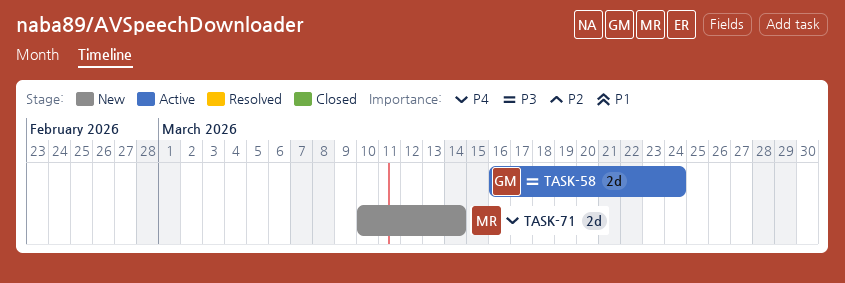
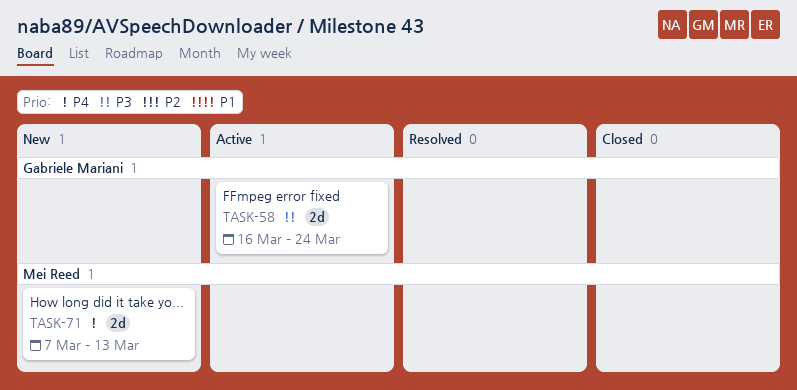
TASK-71, start: Mar 10 -> Mar 7
TASK-71, due: Mar 14 -> Mar 13

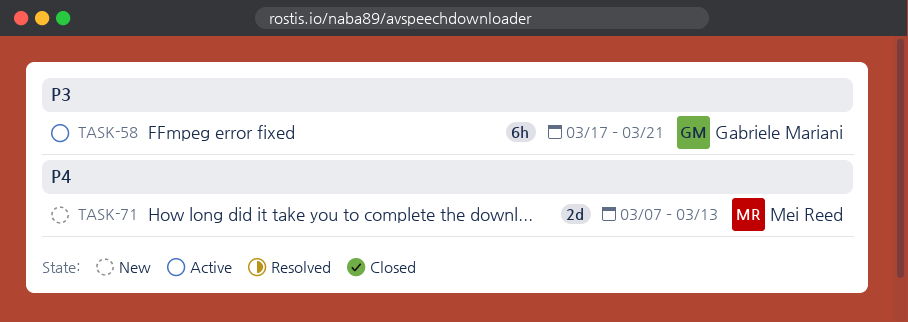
TASK-58, estimate: 2d -> 6h
TASK-58, start: Mar 16 -> Mar 17
TASK-58, due: Mar 24 -> Mar 21

